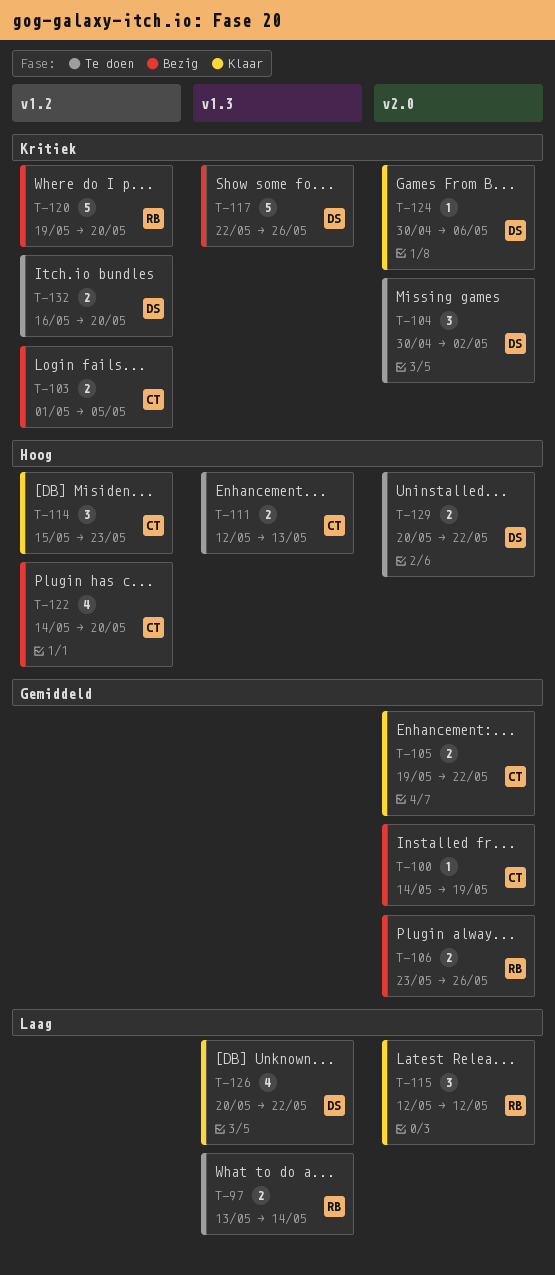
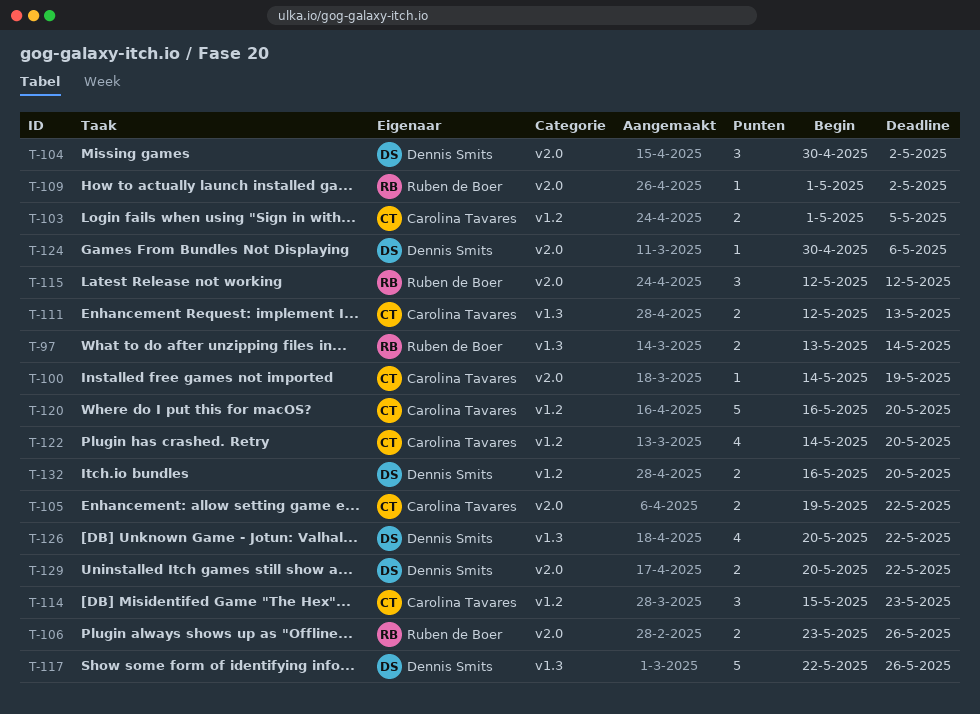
T-109: none -> present
T-120, owner: Ruben de Boer -> Carolina Tavares
T-120, start: May 19 -> May 16

